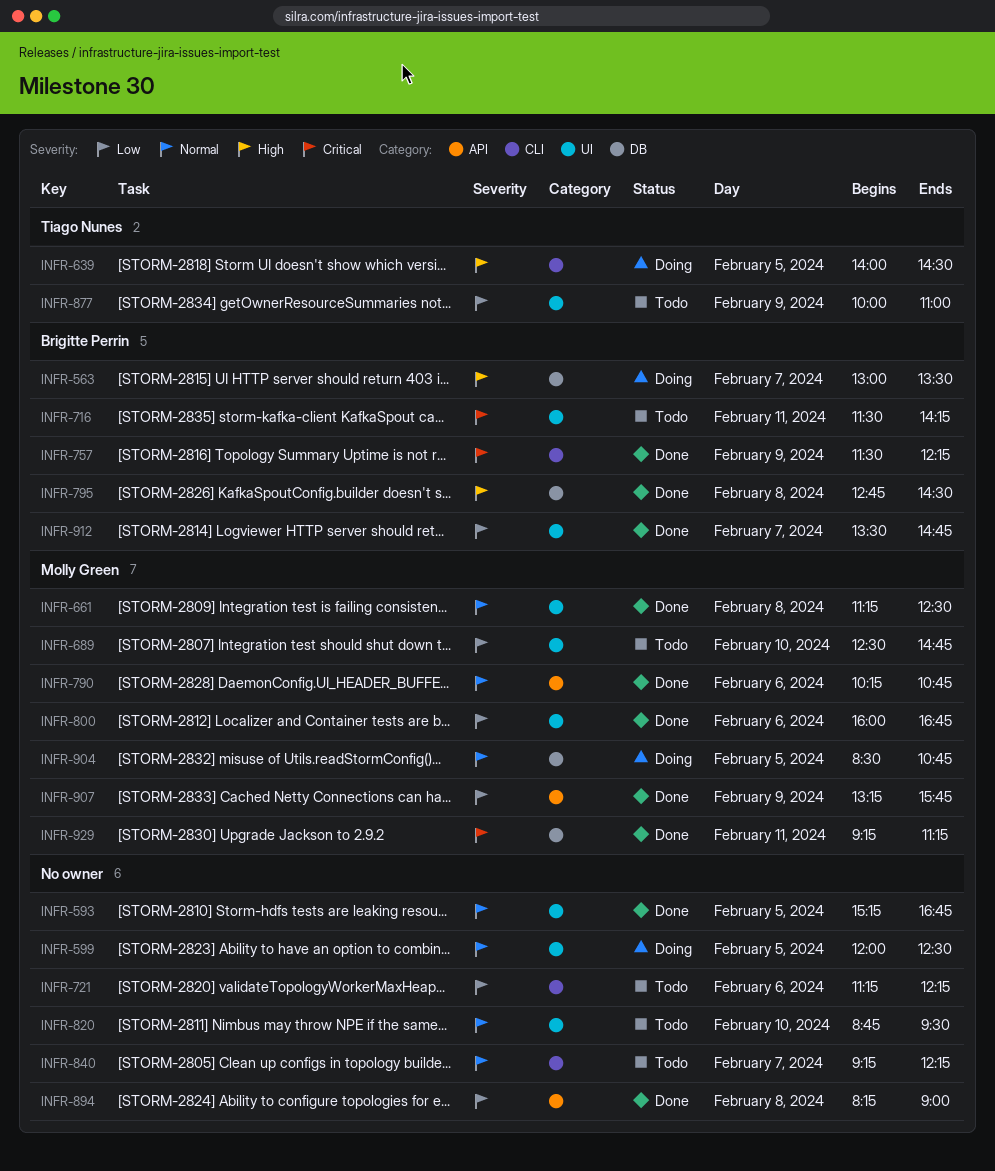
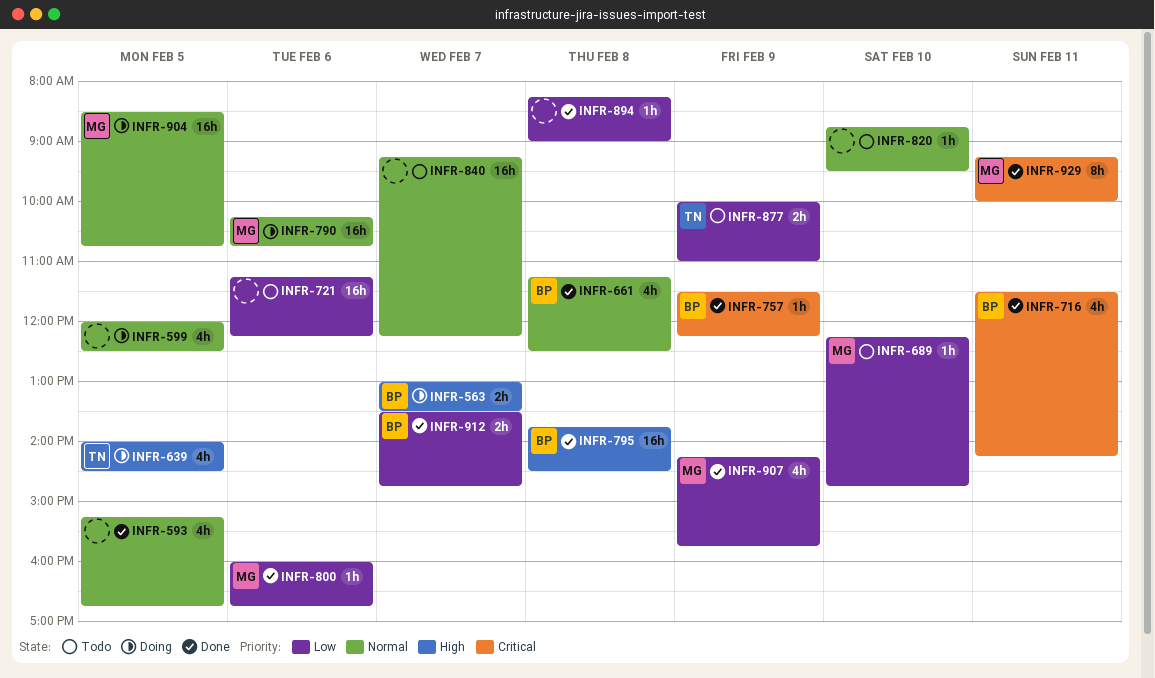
INFR-661, owner: Molly Green -> Brigitte Perrin
INFR-689, begins: 12:30 -> 12:15
INFR-716, status: Todo -> Done
INFR-790, status: Done -> Doing
INFR-795, begins: 12:45 -> 13:45
INFR-907, begins: 13:15 -> 14:15
INFR-929, ends: 11:15 -> 10:00

